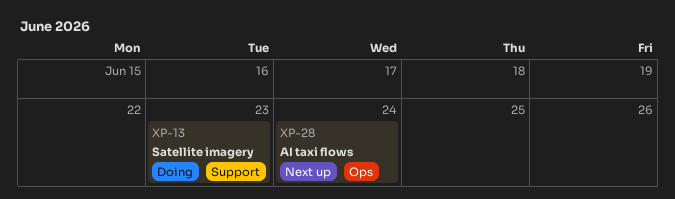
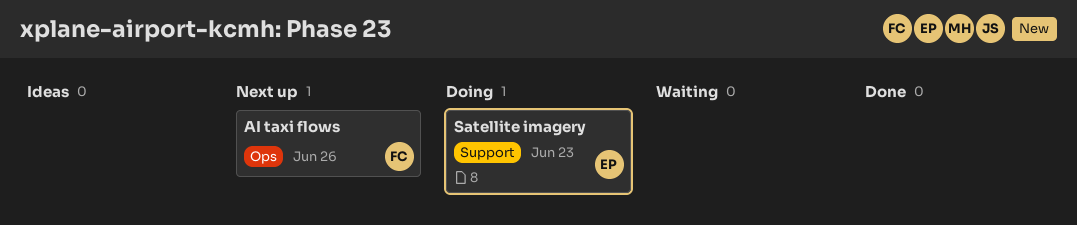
AI taxi flows, due: Jun 24 -> Jun 26

